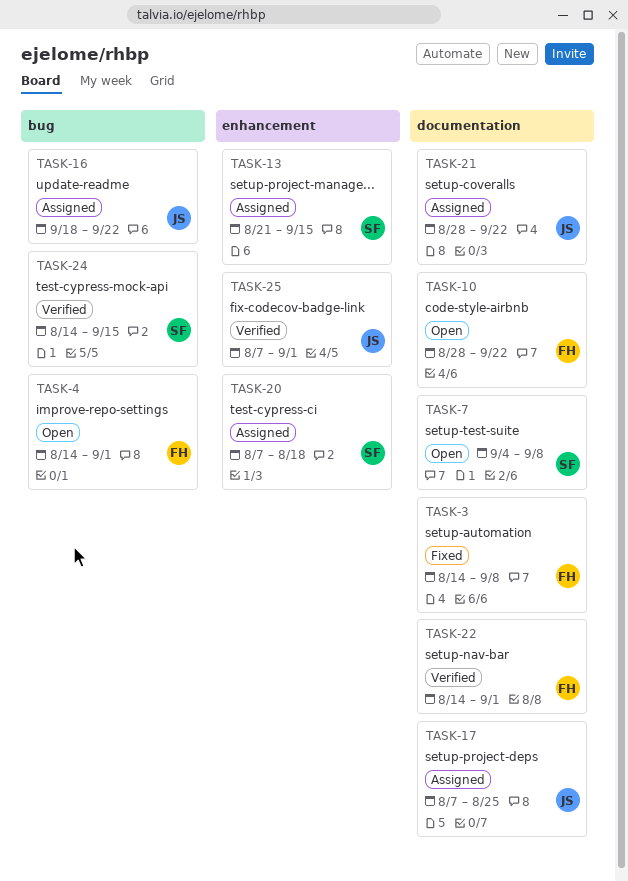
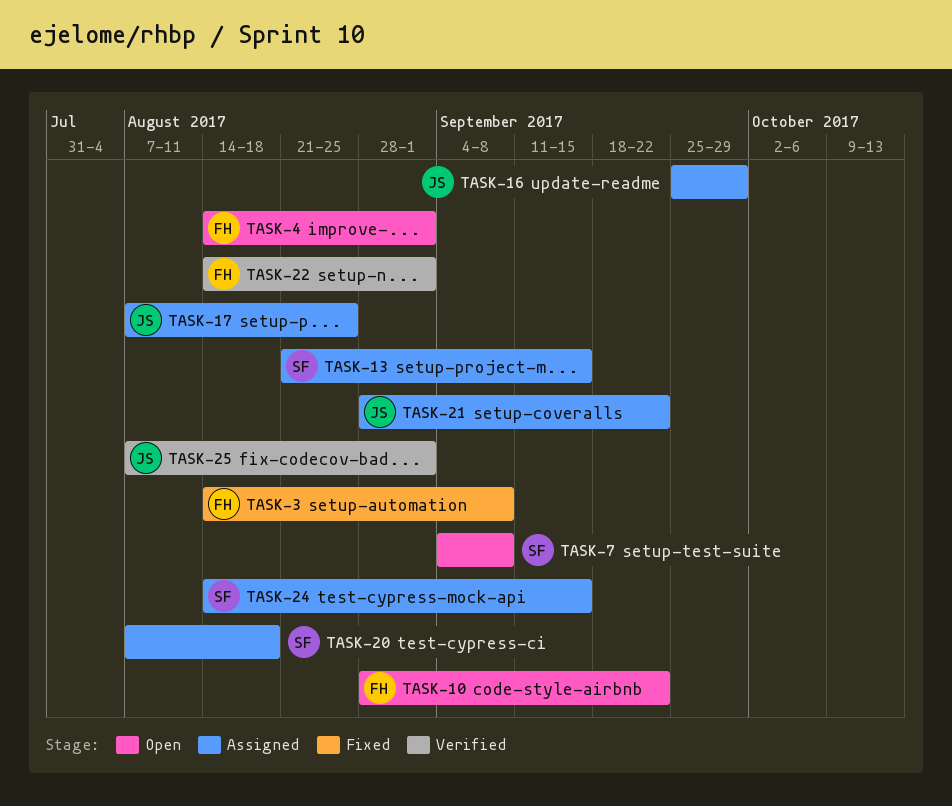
TASK-16, start: Sep 18 -> Sep 25
TASK-16, due: Sep 22 -> Sep 29
TASK-24, status: Verified -> Assigned

